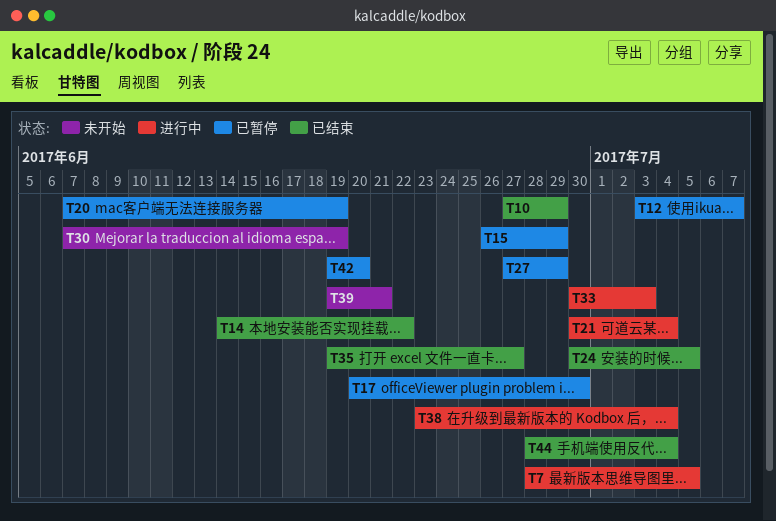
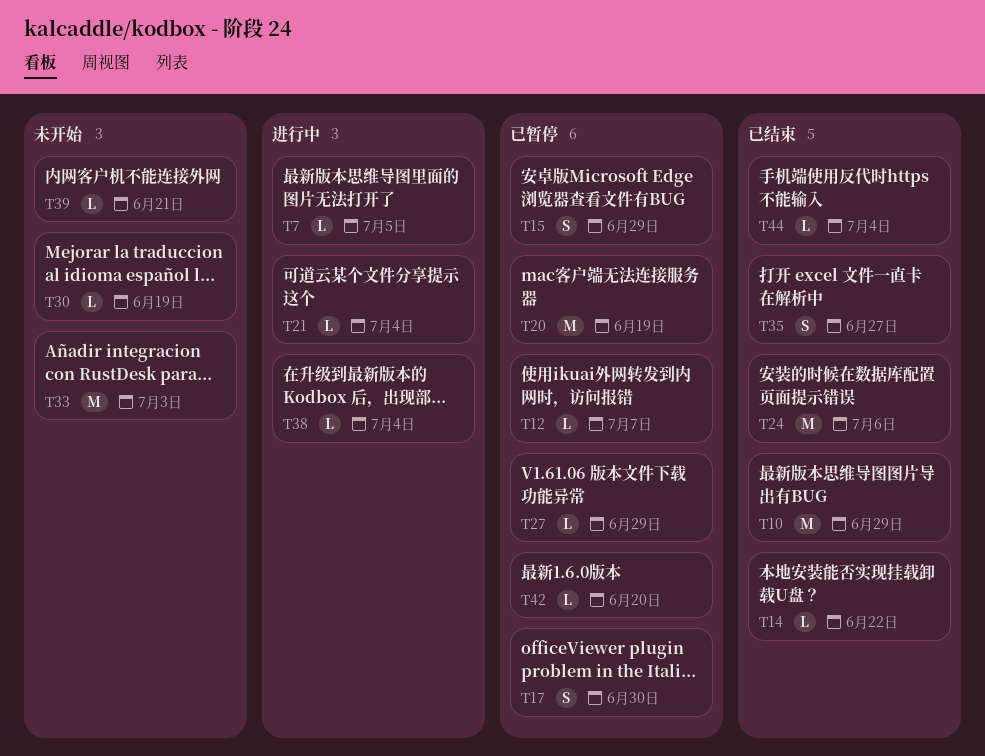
T24, due: Jul 5 -> Jul 6
T33, status: 进行中 -> 未开始

